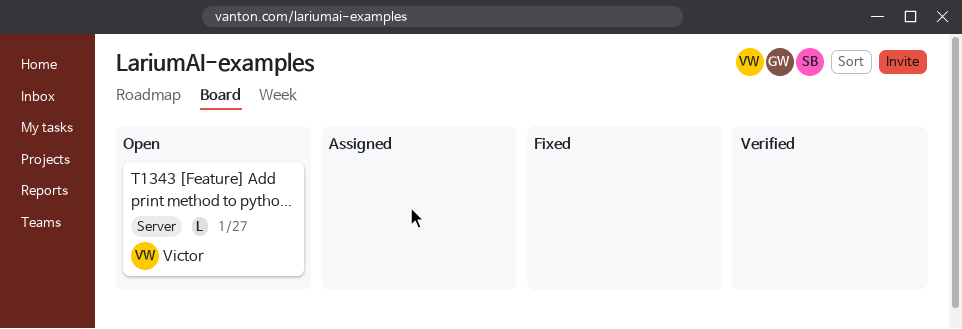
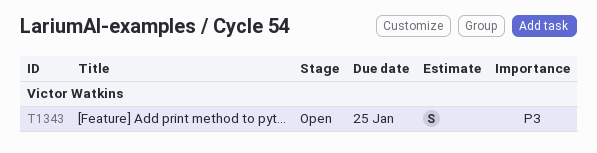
T1343, estimate: L -> S
T1343, due: Jan 27 -> Jan 25

